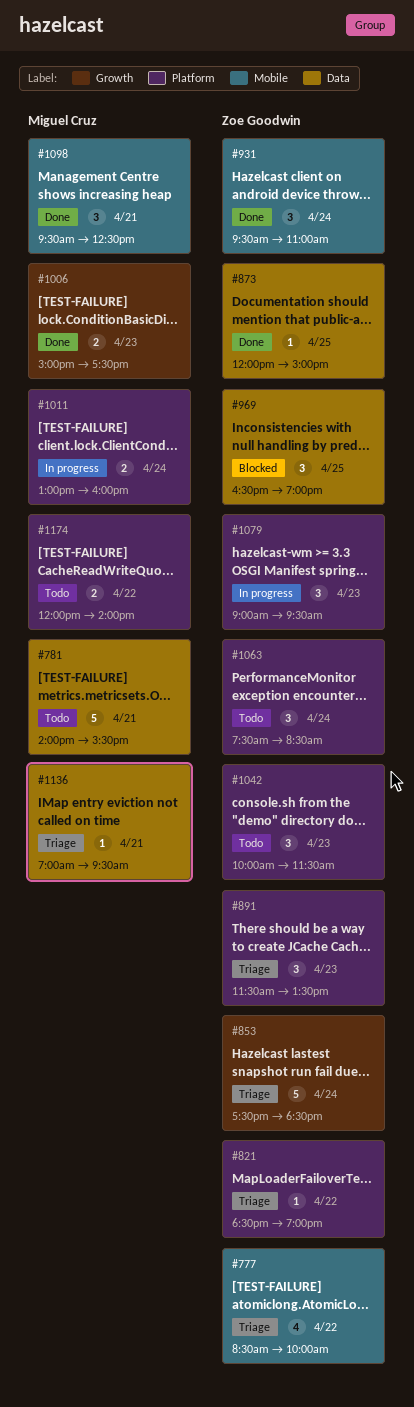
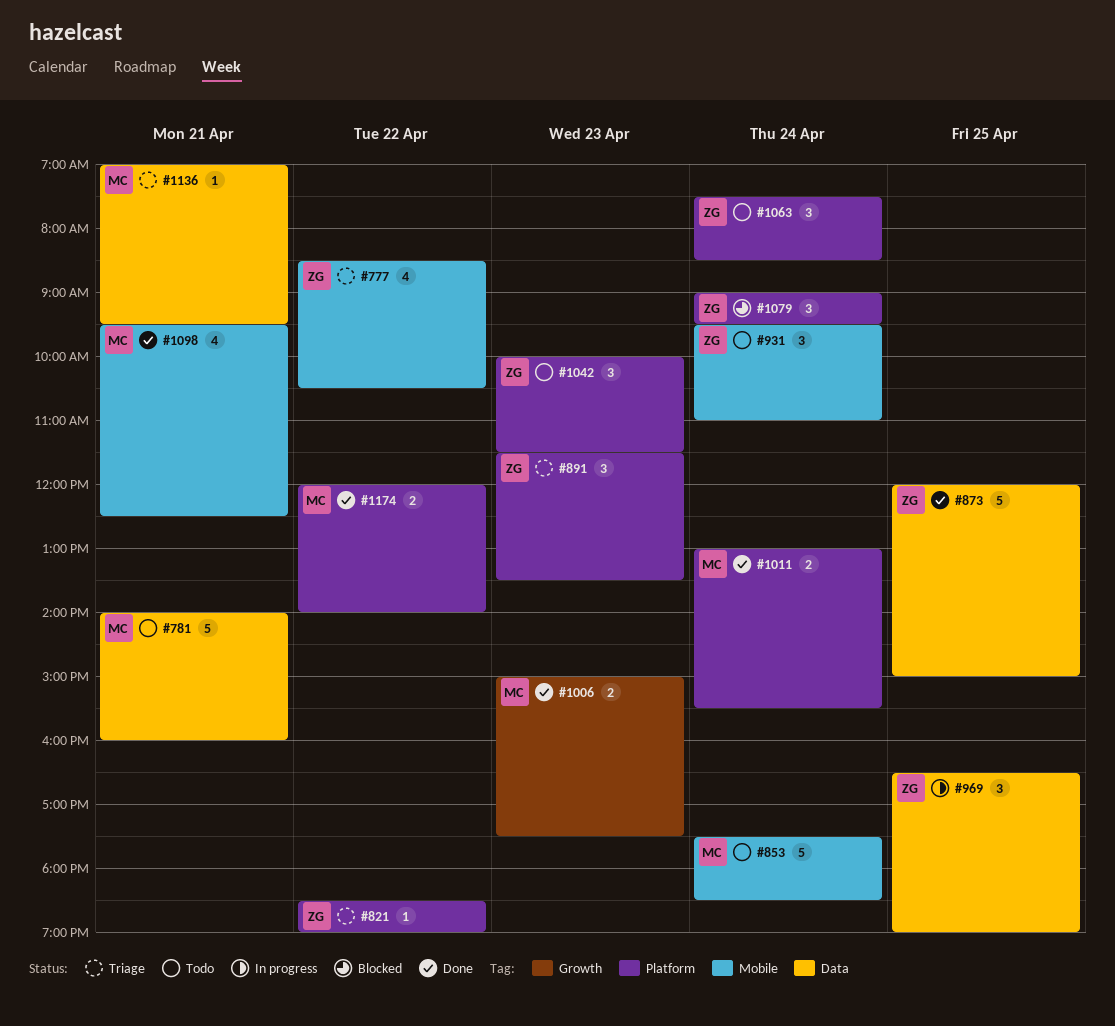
#777, ends: 10:00 -> 10:30
#781, ends: 15:30 -> 16:00
#853, status: Triage -> Todo
#853, owner: Zoe Goodwin -> Miguel Cruz
#853, label: Growth -> Mobile
#873, estimate: 1 -> 5
#931, status: Done -> Todo
#969, status: Blocked -> In progress
#1011, status: In progress -> Done
#1011, ends: 16:00 -> 15:30
#1079, status: In progress -> Blocked
#1079, day: Apr 23 -> Apr 24
#1098, estimate: 3 -> 4
#1174, status: Todo -> Done

